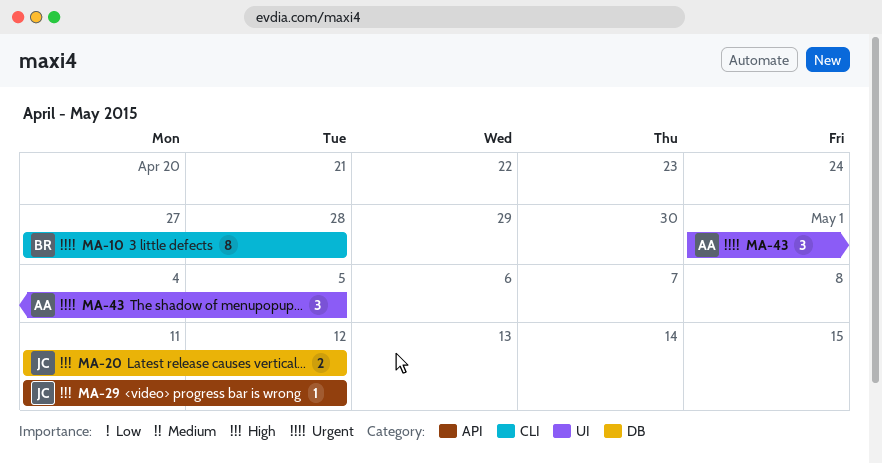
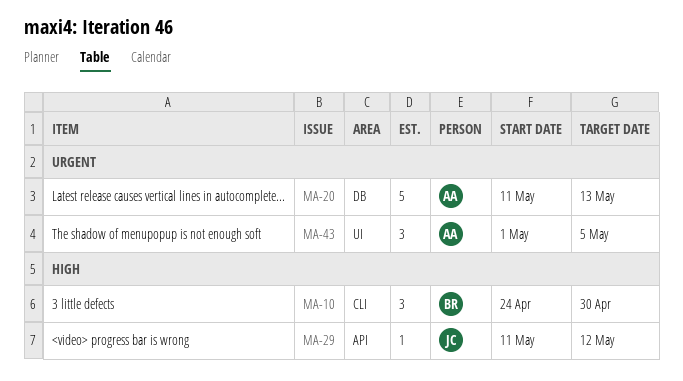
MA-10, priority: Urgent -> High
MA-10, estimate: 8 -> 3
MA-10, start: Apr 27 -> Apr 24
MA-10, due: Apr 28 -> Apr 30
MA-20, owner: JC -> AA
MA-20, priority: High -> Urgent
MA-20, estimate: 2 -> 5
MA-20, due: May 12 -> May 13

